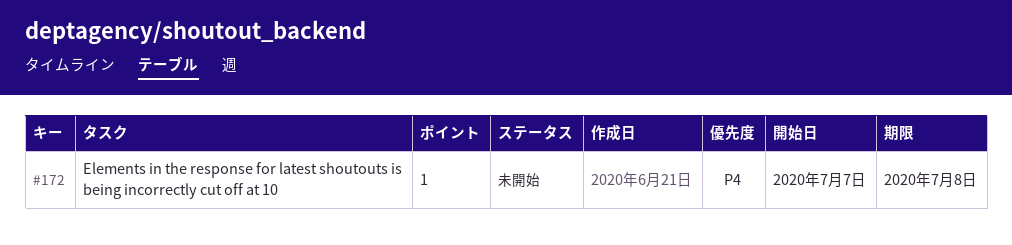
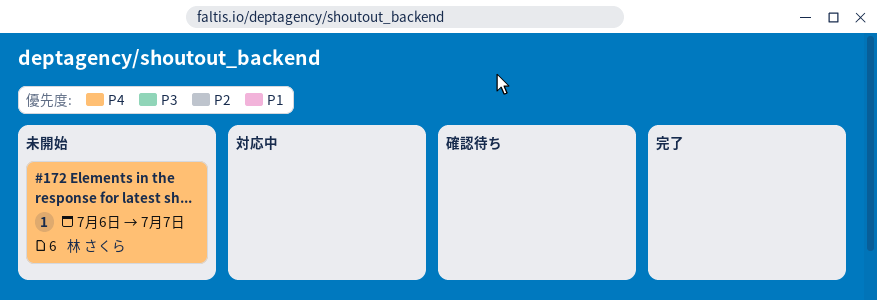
#172, start: Jul 7 -> Jul 6
#172, due: Jul 8 -> Jul 7

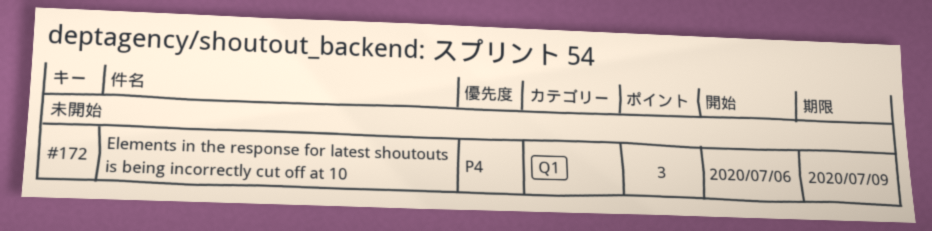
#172, estimate: 1 -> 3
#172, due: Jul 7 -> Jul 9

